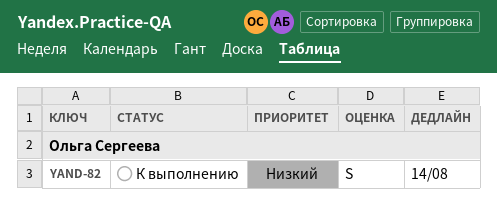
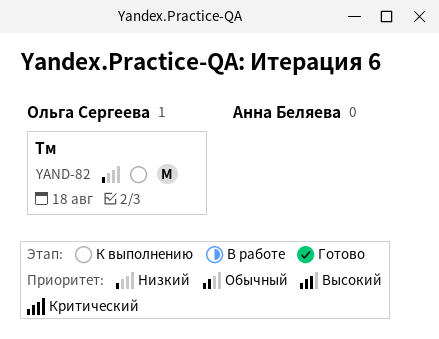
YAND-82, estimate: S -> M
YAND-82, due: Aug 14 -> Aug 18

